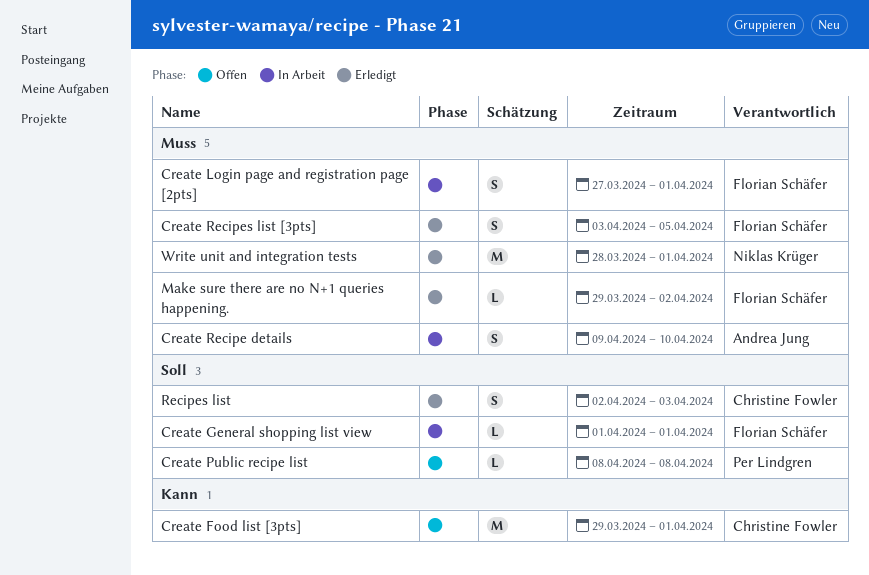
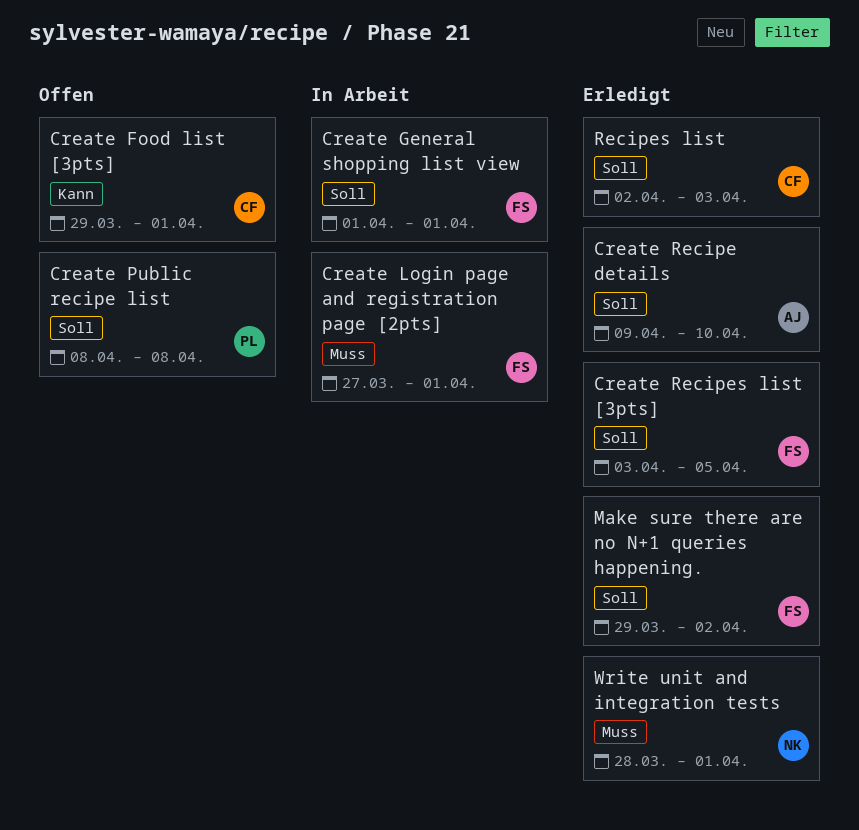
Create Recipe details, status: In Arbeit -> Erledigt
Create Recipe details, priority: Muss -> Soll
Create Recipes list [3pts], priority: Muss -> Soll
Make sure there are no N+1 queries happening., priority: Muss -> Soll

